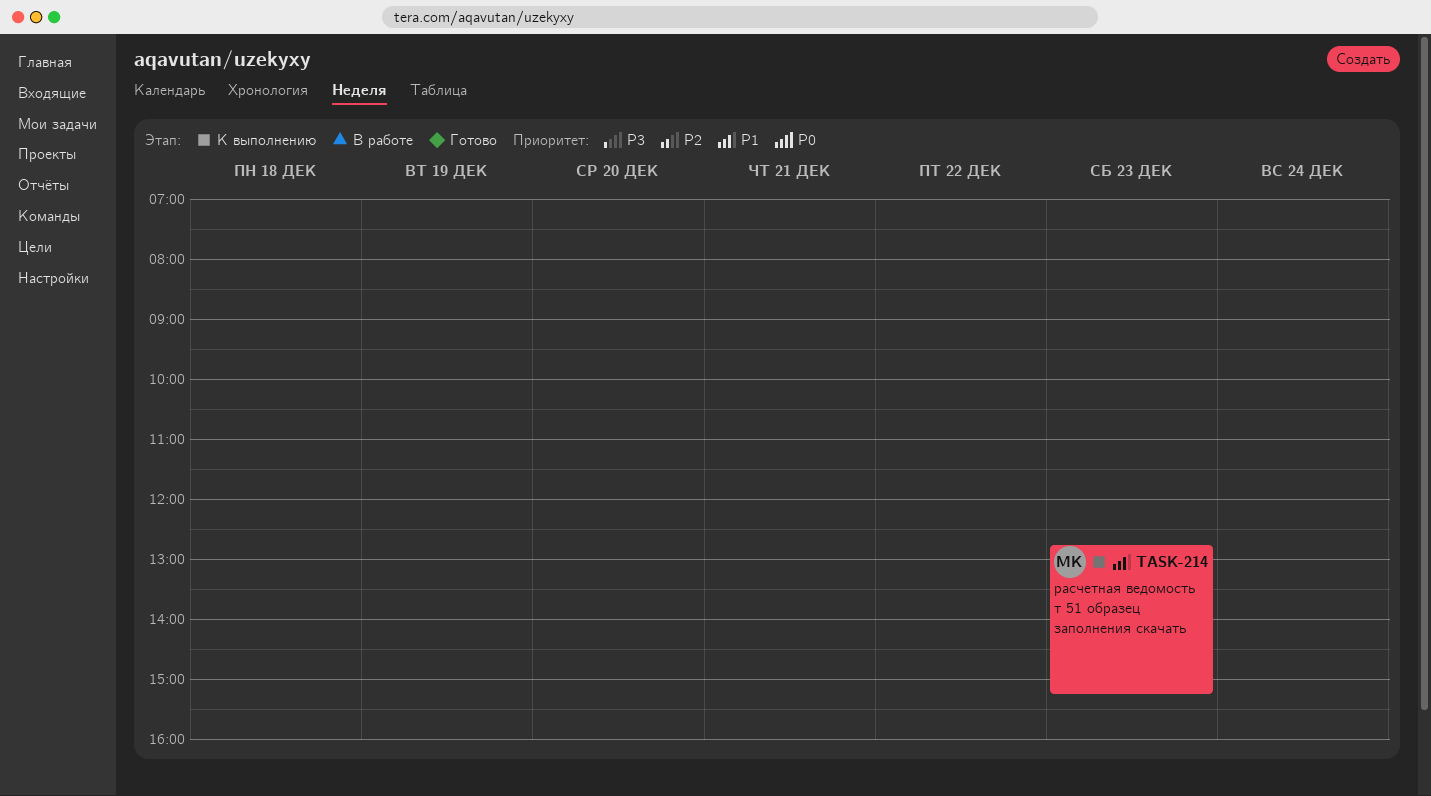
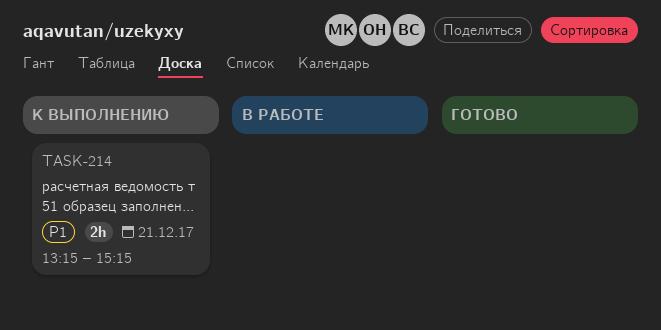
TASK-214, day: Dec 23 -> Dec 21
TASK-214, begins: 12:45 -> 13:15

